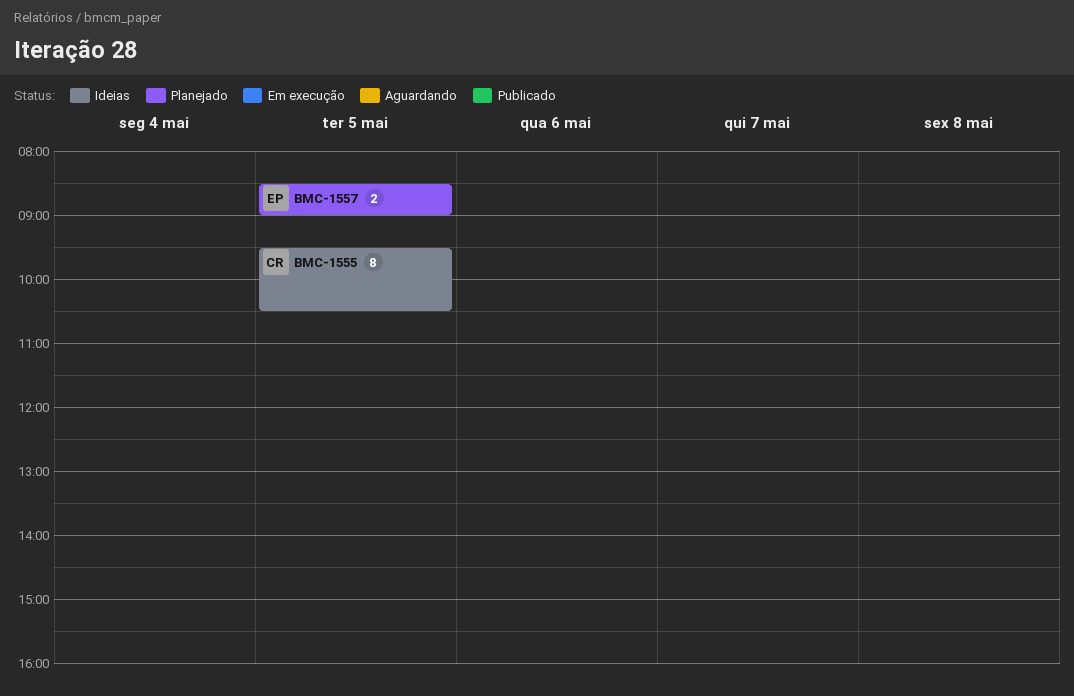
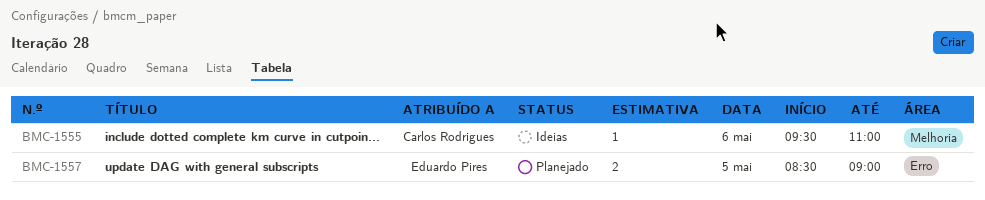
BMC-1555, estimate: 8 -> 1
BMC-1555, day: May 5 -> May 6
BMC-1555, ends: 10:30 -> 11:00

